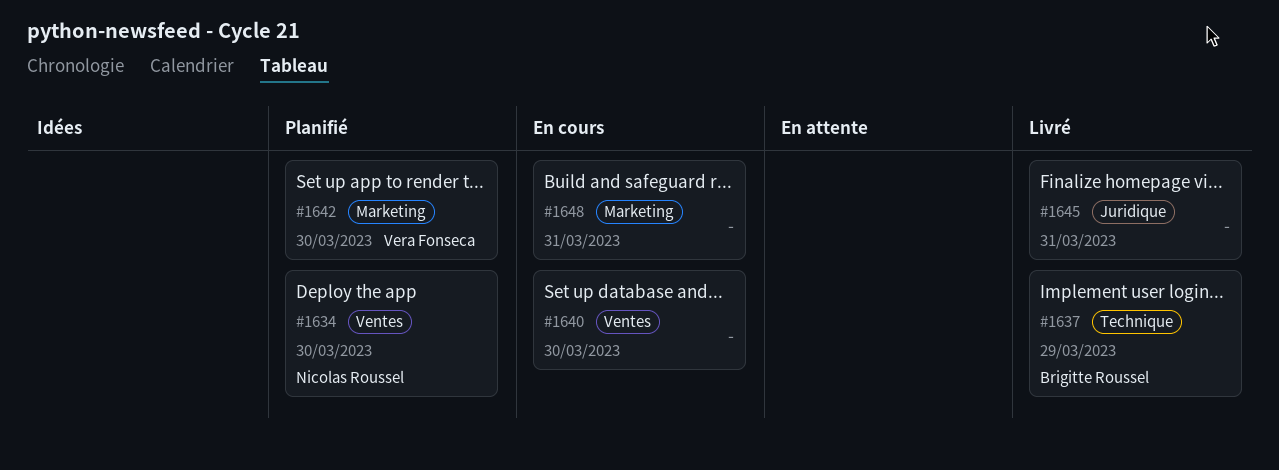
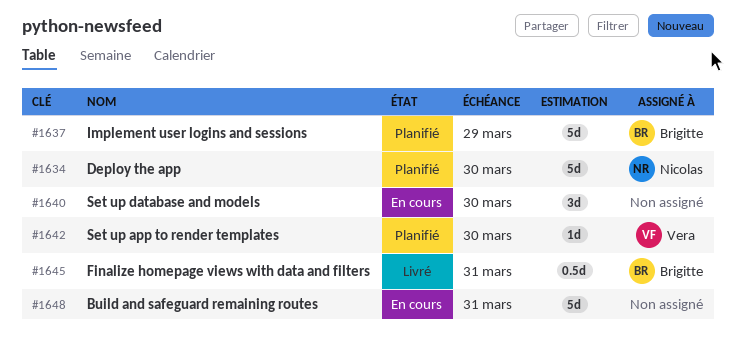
#1637, status: Livré -> Planifié
#1645, owner: none -> Brigitte Roussel

